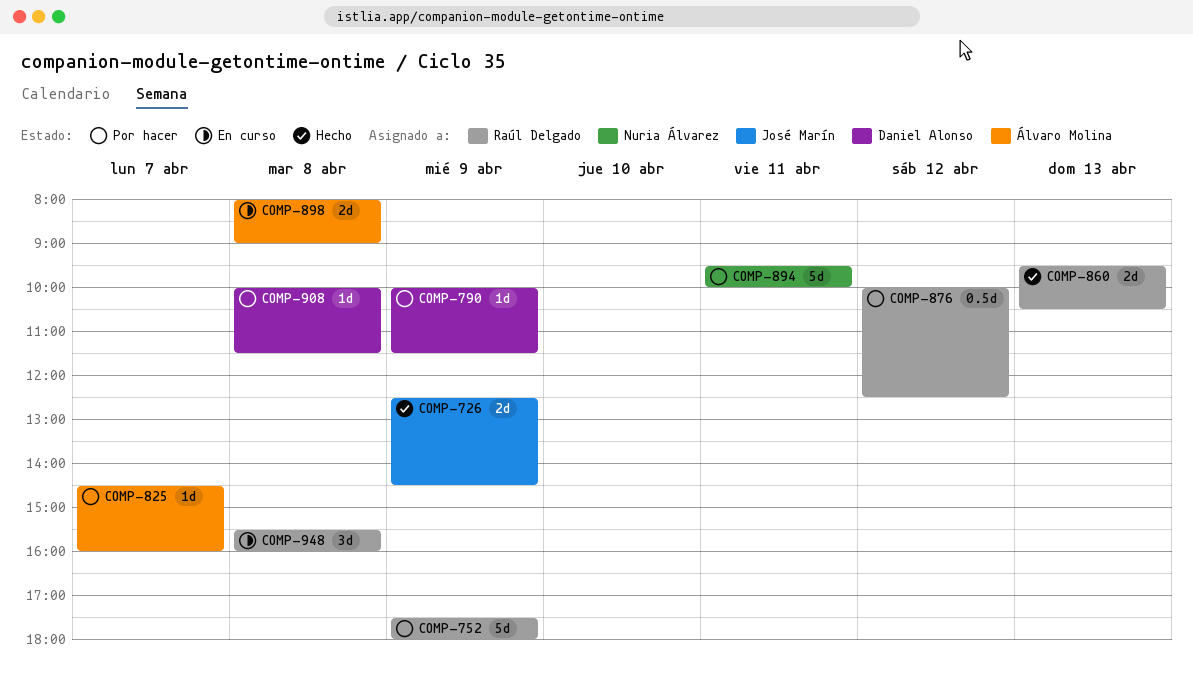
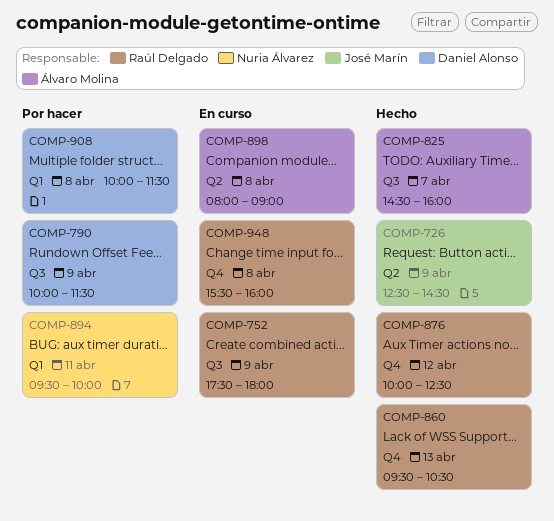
COMP-752, status: Por hacer -> En curso
COMP-825, status: Por hacer -> Hecho
COMP-876, status: Por hacer -> Hecho

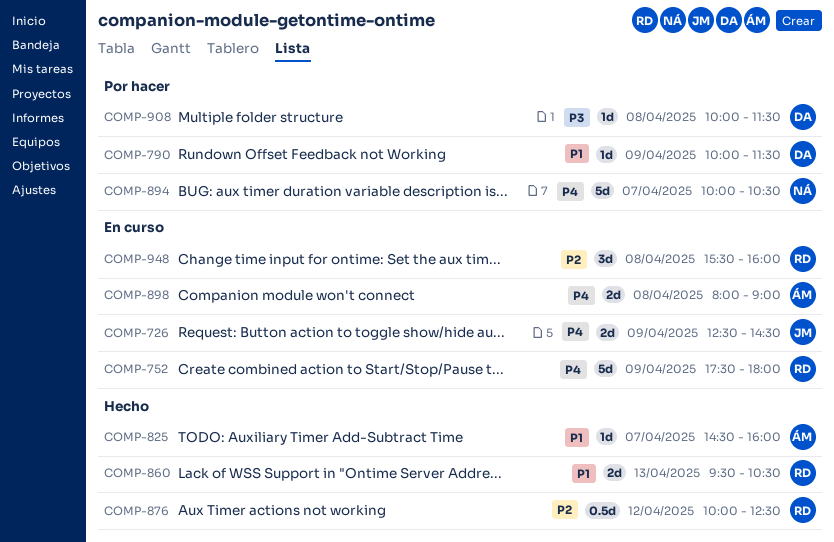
COMP-726, status: Hecho -> En curso
COMP-894, day: Apr 11 -> Apr 7
COMP-894, begins: 09:30 -> 10:00
COMP-894, ends: 10:00 -> 10:30

